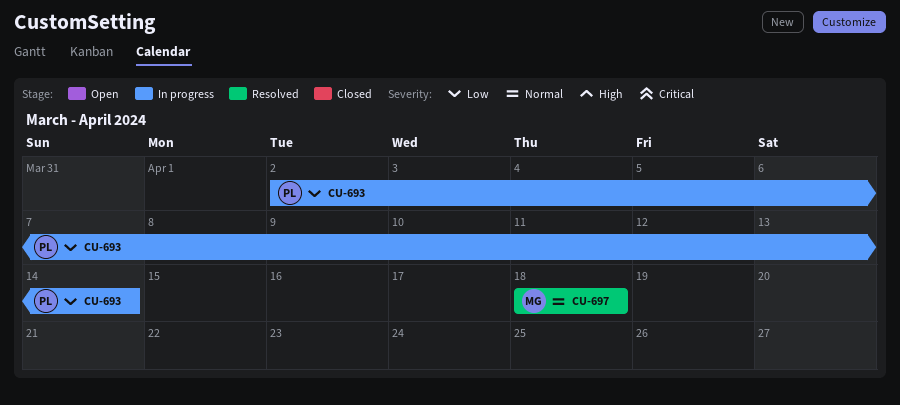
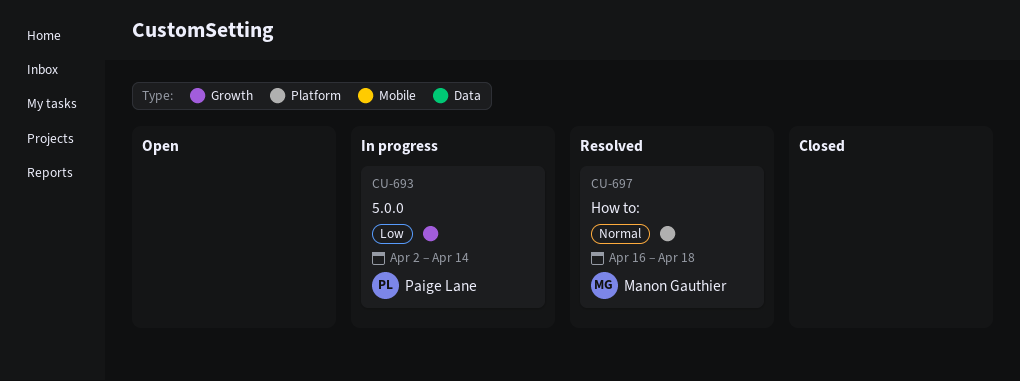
CU-697, start: Apr 18 -> Apr 16

